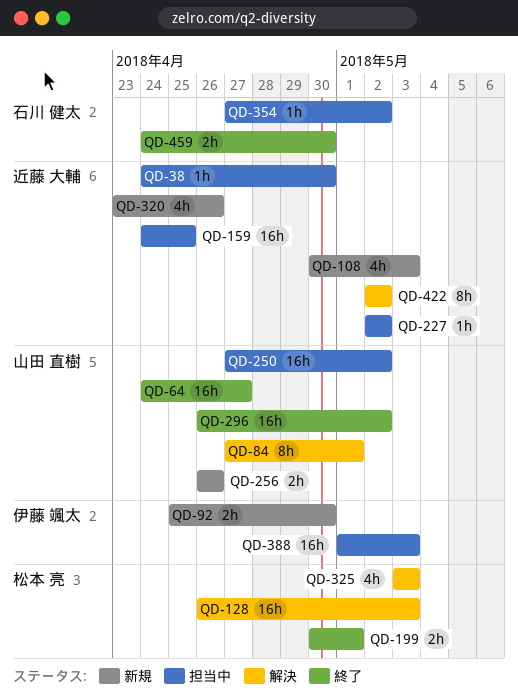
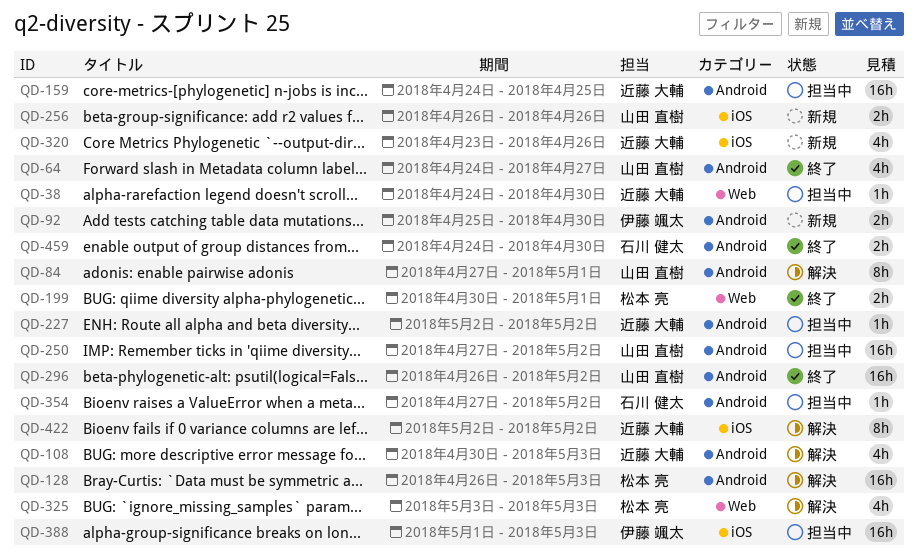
QD-64, estimate: 16h -> 4h
QD-108, status: 新規 -> 解決

